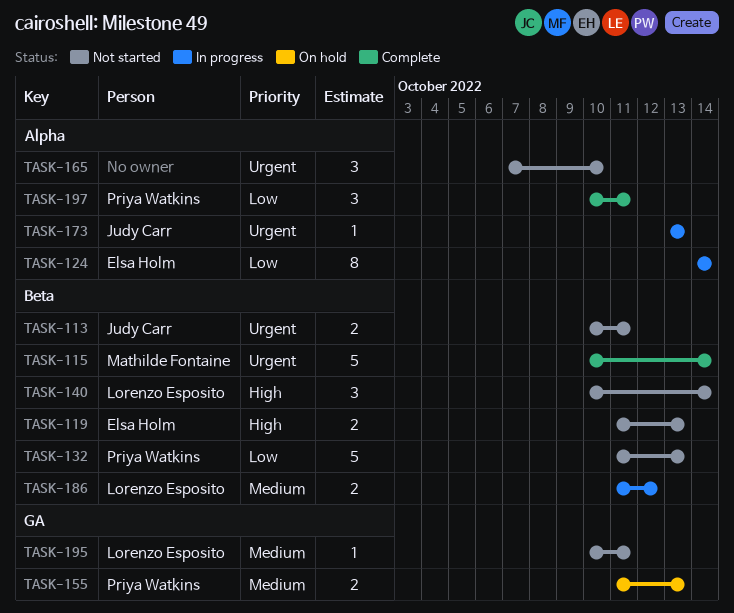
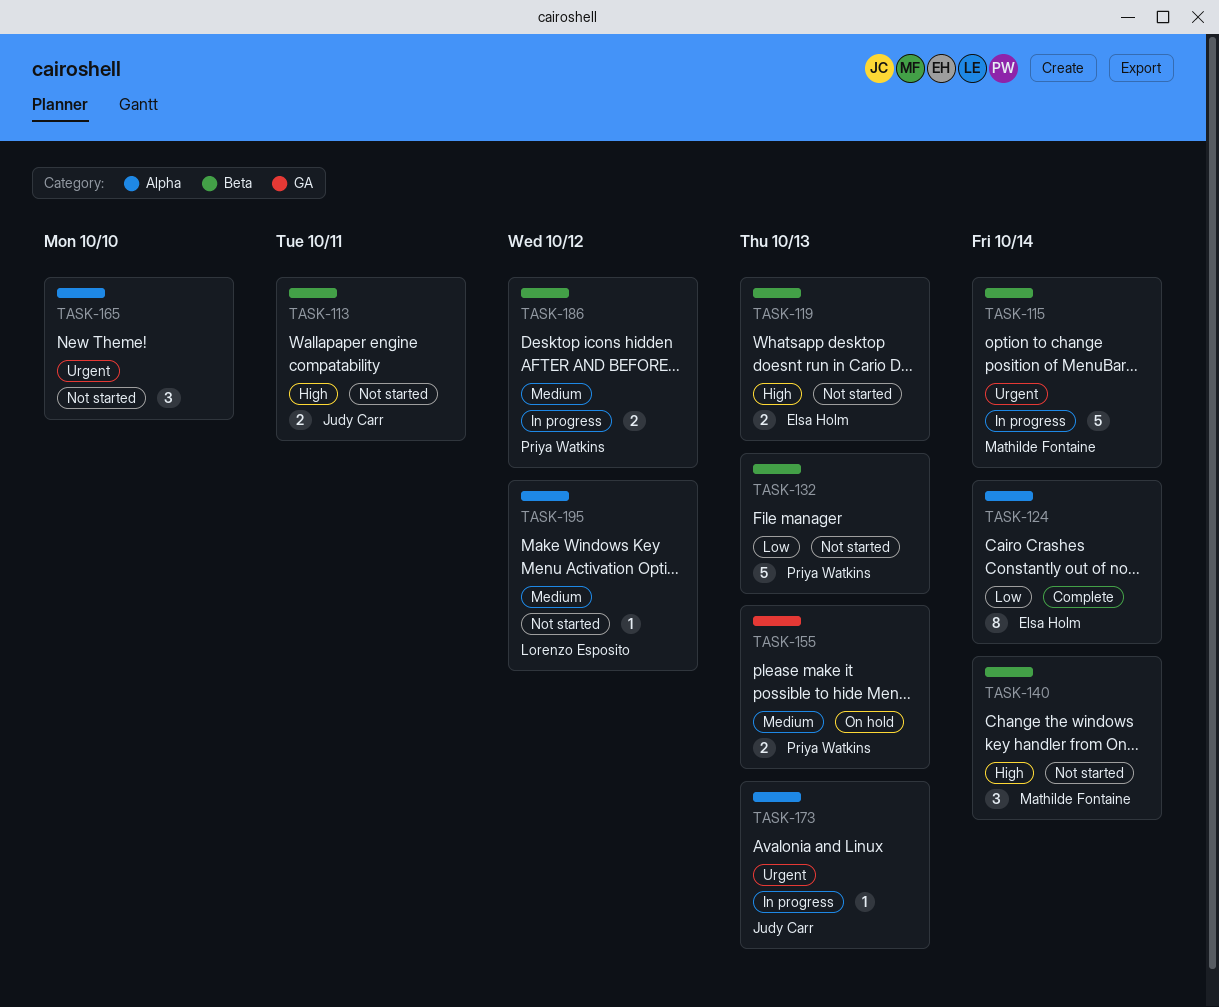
TASK-113, priority: Urgent -> High
TASK-115, status: Complete -> In progress
TASK-124, status: In progress -> Complete
TASK-140, owner: Lorenzo Esposito -> Mathilde Fontaine
TASK-186, owner: Lorenzo Esposito -> Priya Watkins
TASK-195, label: GA -> Alpha
TASK-195, due: Oct 11 -> Oct 12
TASK-197: present -> none

